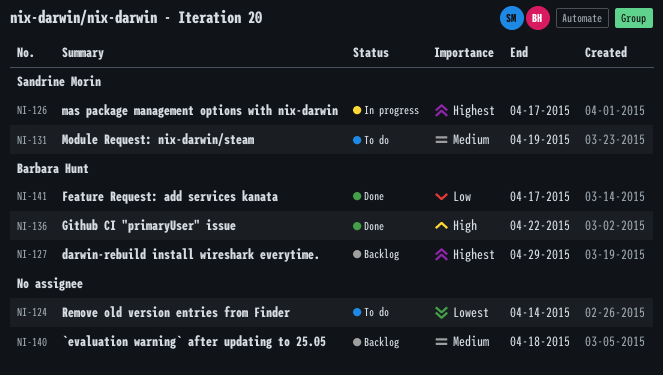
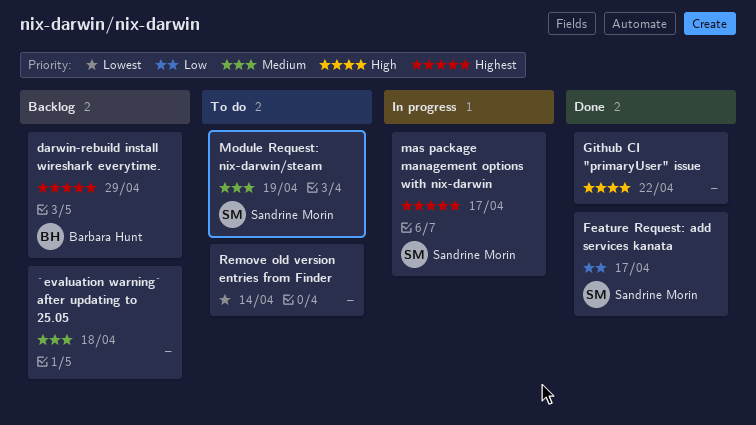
Feature Request: add services kanata, owner: Barbara Hunt -> Sandrine Morin
Github CI "primaryUser" issue, owner: Barbara Hunt -> none

